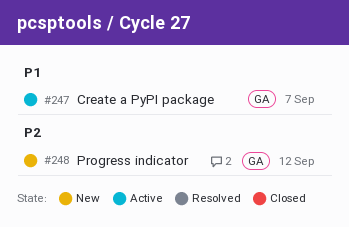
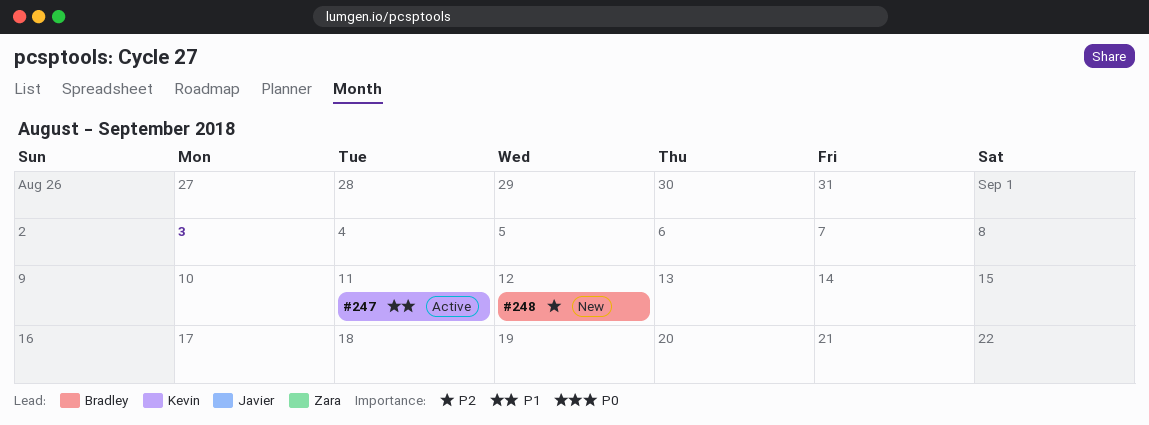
#247, due: Sep 7 -> Sep 11

